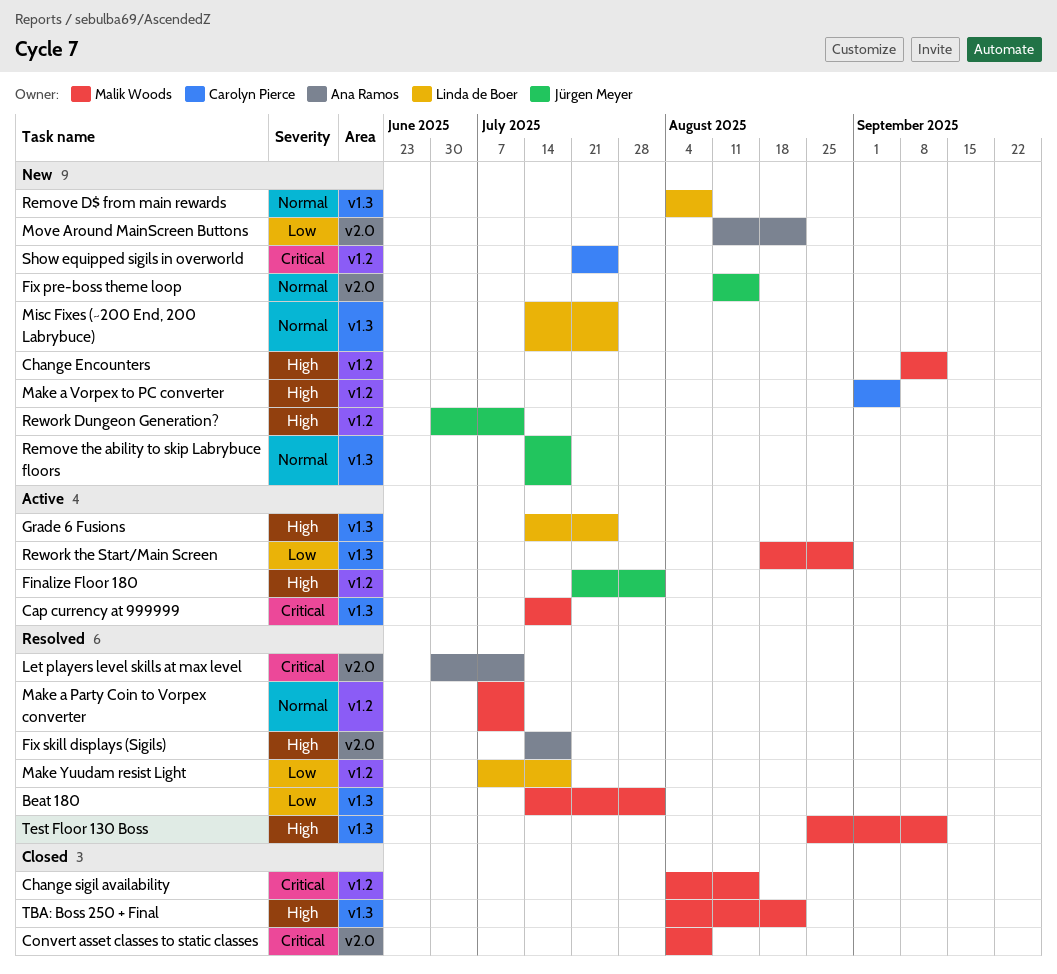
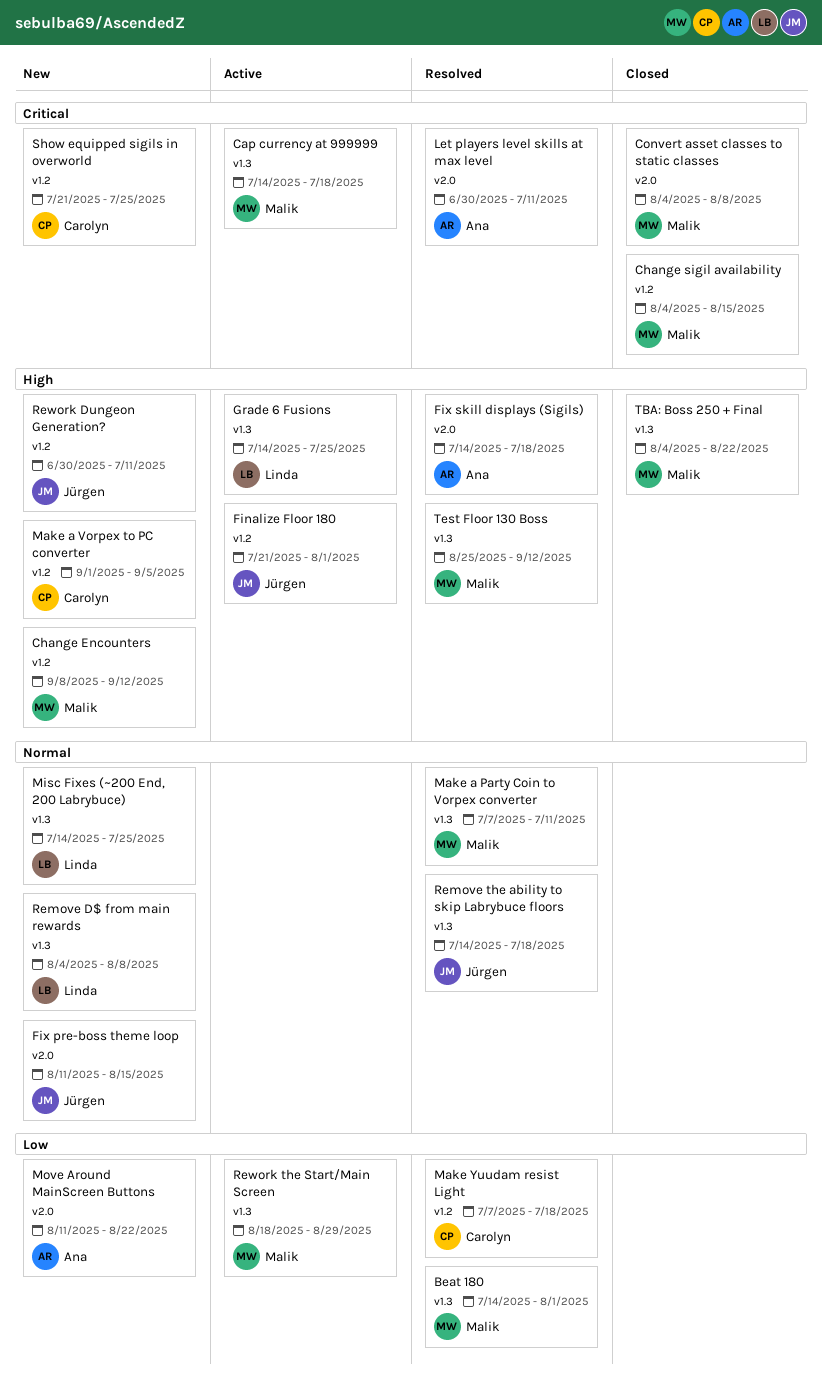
Make a Party Coin to Vorpex converter, label: v1.2 -> v1.3
Make Yuudam resist Light, owner: Linda de Boer -> Carolyn Pierce
Remove the ability to skip Labrybuce floors, status: New -> Resolved

